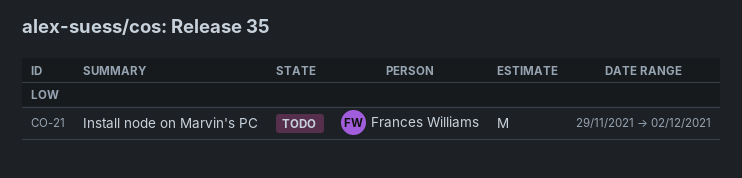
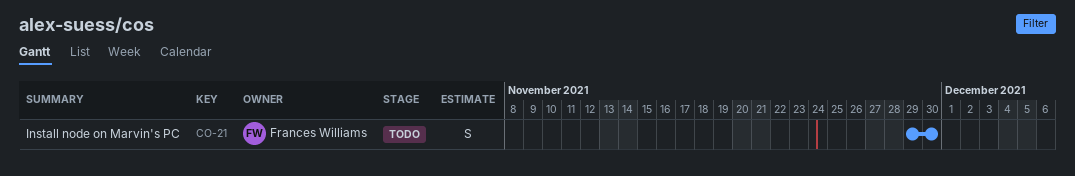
CO-21, estimate: M -> S
CO-21, due: Dec 2 -> Nov 30

